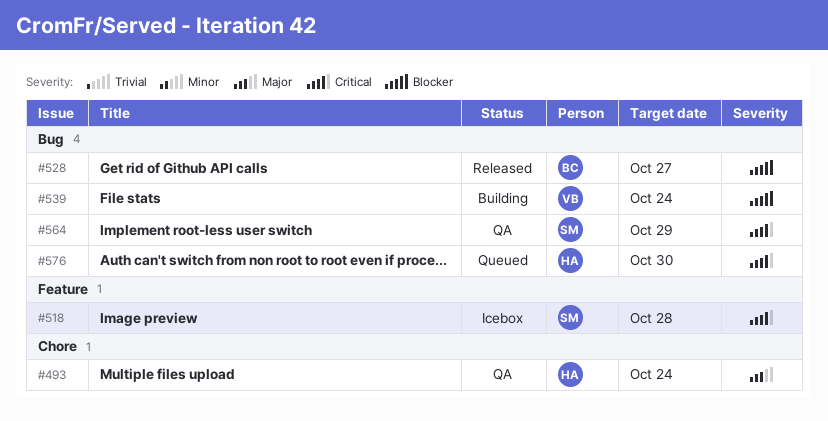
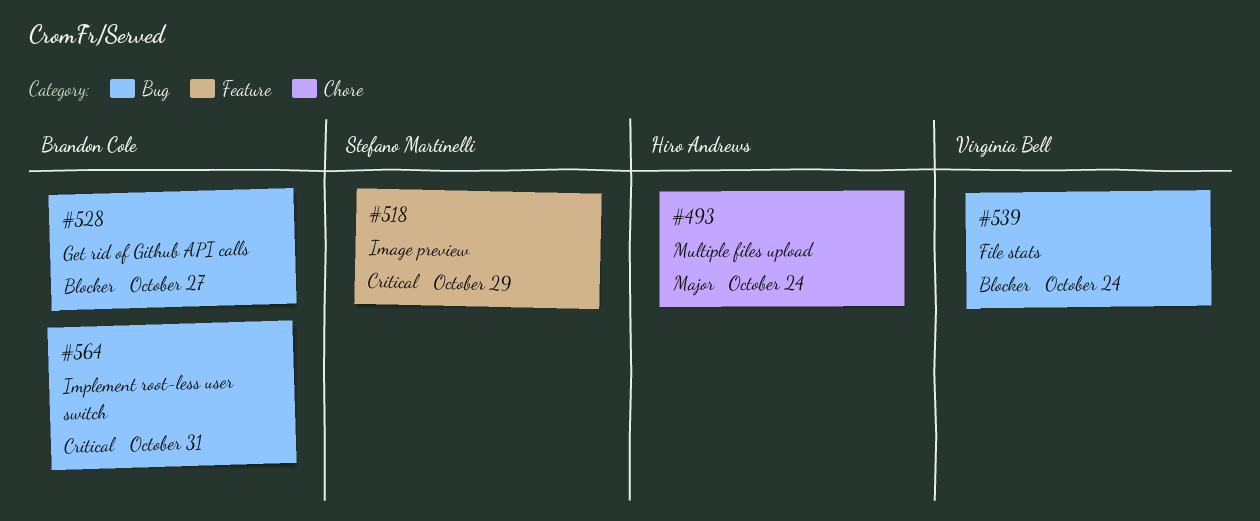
#518, due: Oct 28 -> Oct 29
#564, owner: Stefano Martinelli -> Brandon Cole
#564, due: Oct 29 -> Oct 31
#576: present -> none

